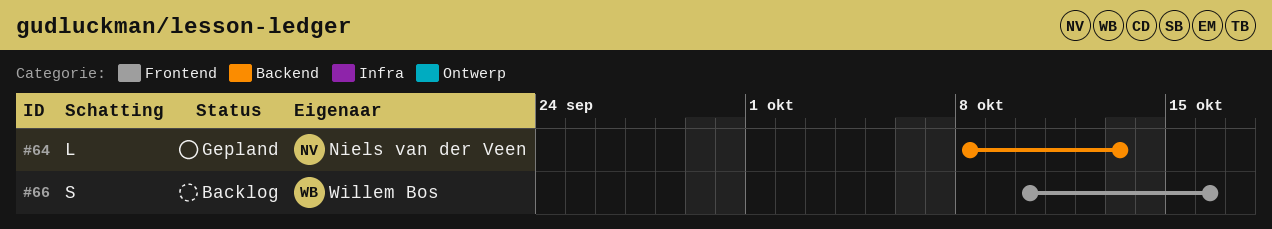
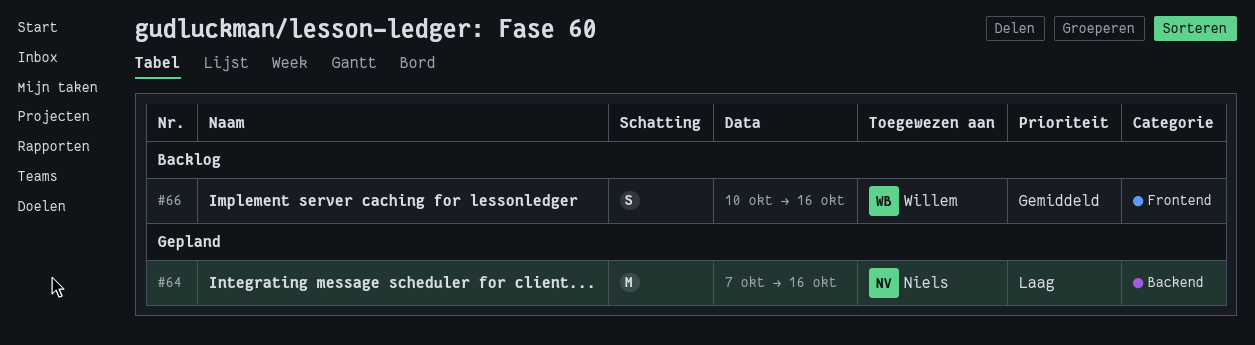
#64, estimate: L -> M
#64, start: Oct 8 -> Oct 7
#64, due: Oct 13 -> Oct 16

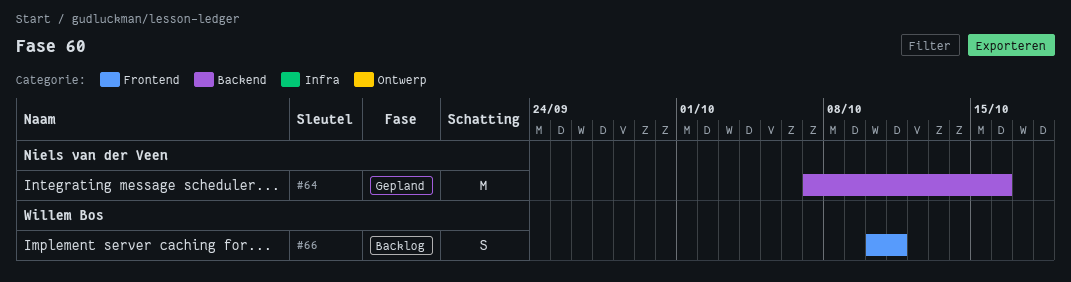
#66, due: Oct 16 -> Oct 11

